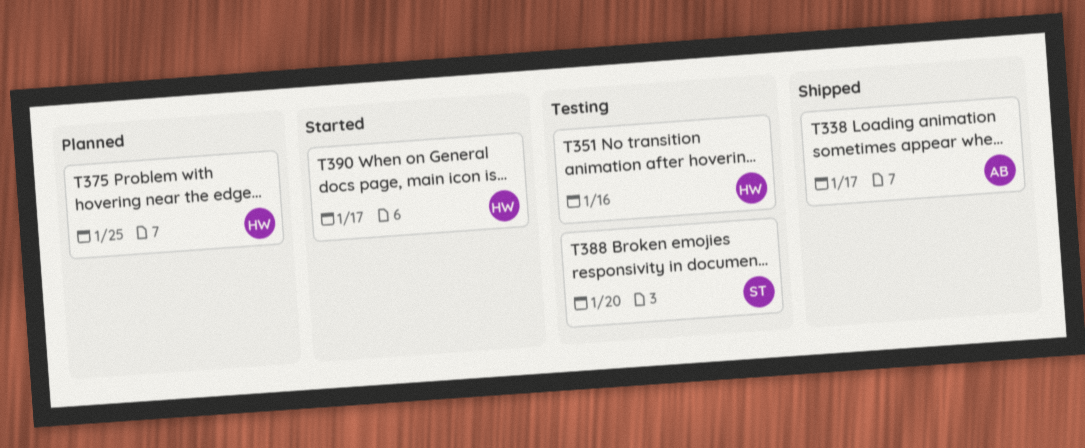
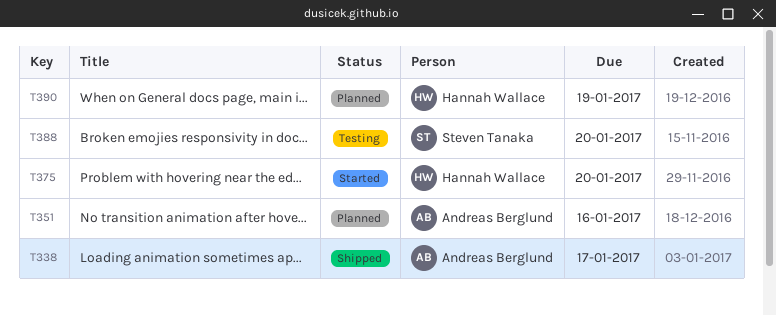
T351, status: Testing -> Planned
T351, owner: Hannah Wallace -> Andreas Berglund
T375, status: Planned -> Started
T375, due: Jan 25 -> Jan 20
T390, status: Started -> Planned
T390, due: Jan 17 -> Jan 19

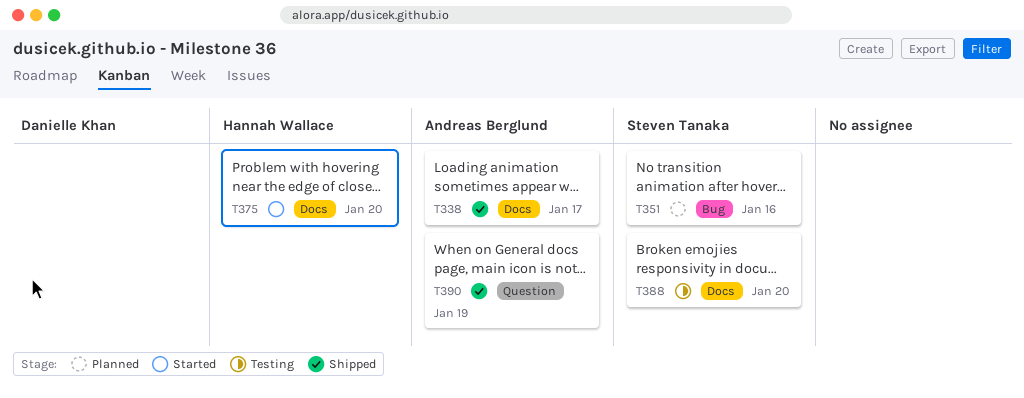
T351, owner: Andreas Berglund -> Steven Tanaka
T390, status: Planned -> Shipped
T390, owner: Hannah Wallace -> Andreas Berglund

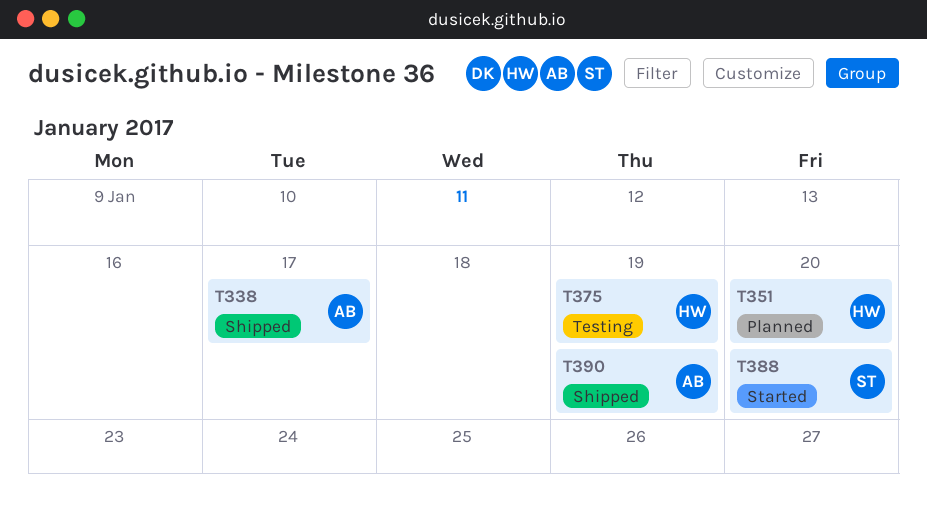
T351, owner: Steven Tanaka -> Hannah Wallace
T351, due: Jan 16 -> Jan 20
T375, status: Started -> Testing
T375, due: Jan 20 -> Jan 19
T388, status: Testing -> Started

